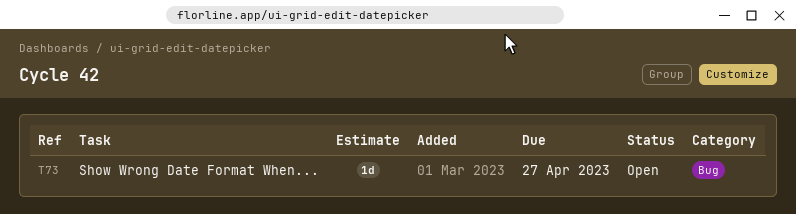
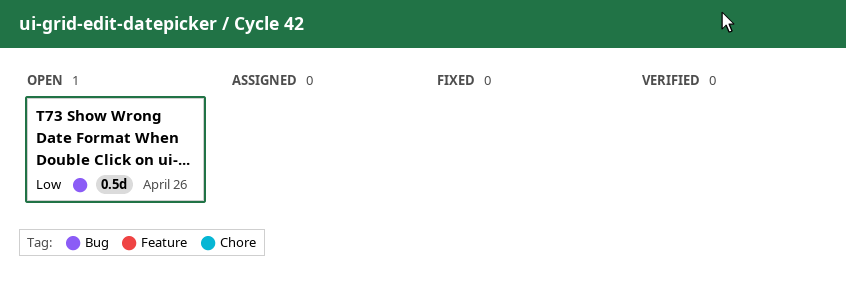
T73, estimate: 1d -> 0.5d
T73, due: Apr 27 -> Apr 26

